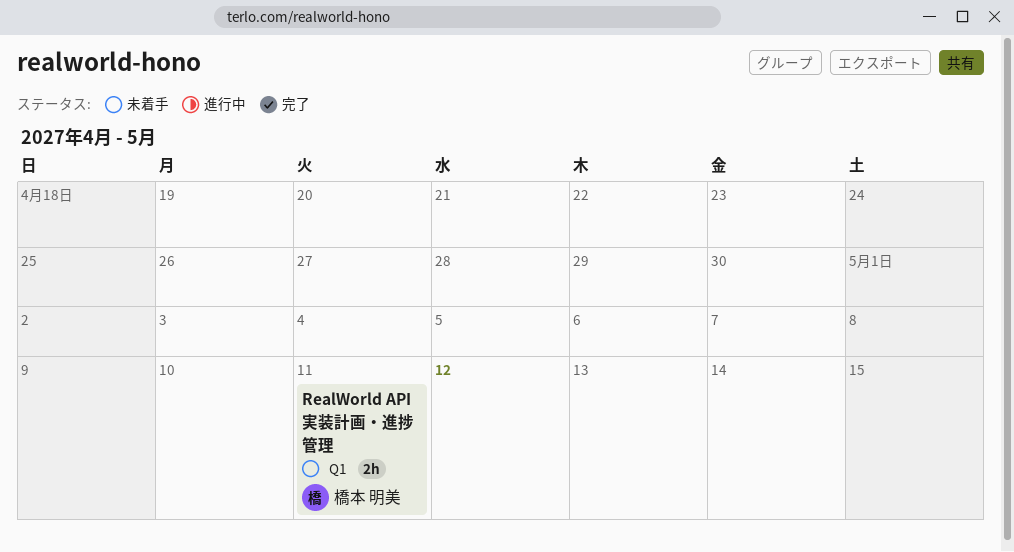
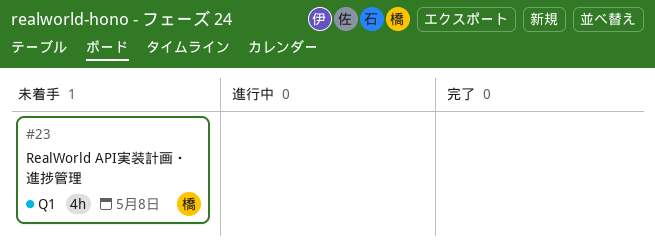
RealWorld API実装計画・進捗管理, estimate: 2h -> 4h
RealWorld API実装計画・進捗管理, due: May 11 -> May 8

